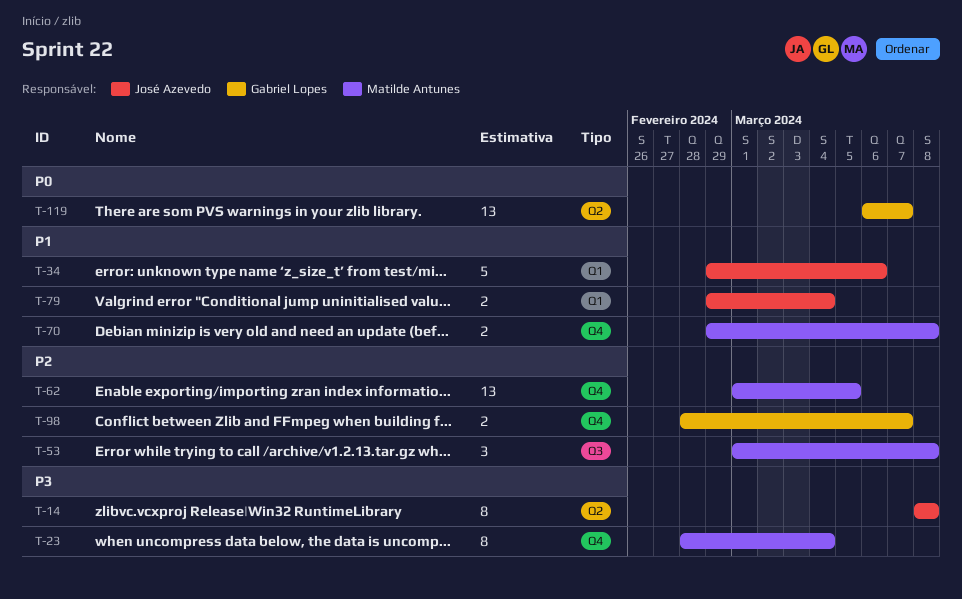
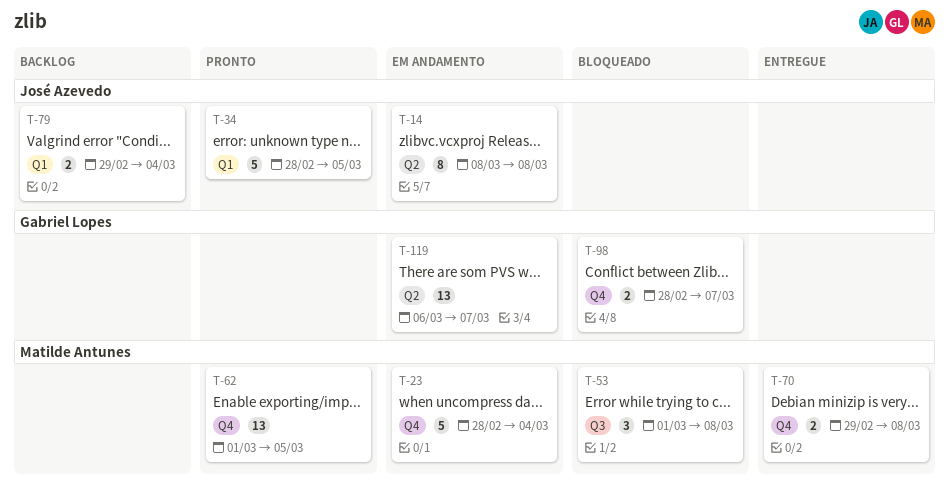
T-23, estimate: 8 -> 5
T-34, start: Feb 29 -> Feb 28
T-34, due: Mar 6 -> Mar 5

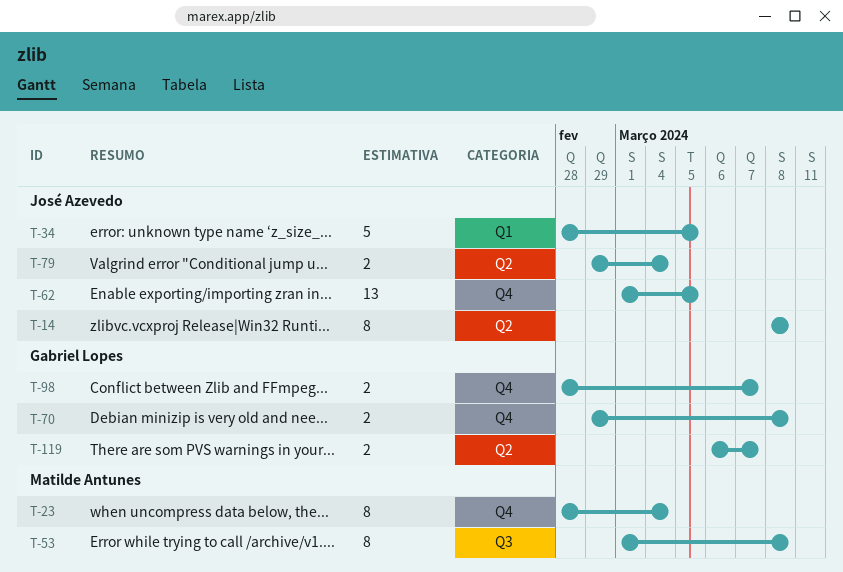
T-23, estimate: 5 -> 8
T-53, estimate: 3 -> 8
T-62, owner: Matilde Antunes -> José Azevedo
T-70, owner: Matilde Antunes -> Gabriel Lopes
T-79, label: Q1 -> Q2
T-119, estimate: 13 -> 2

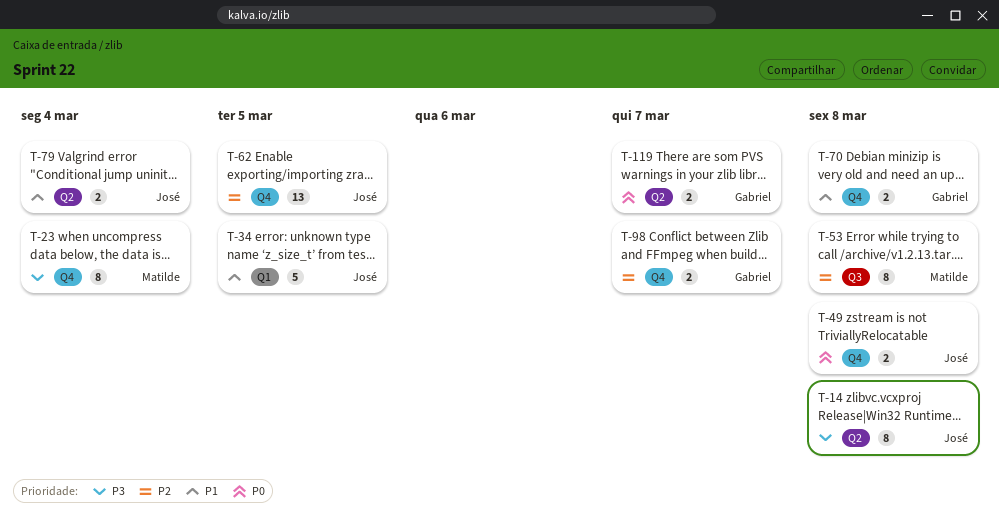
T-49: none -> present

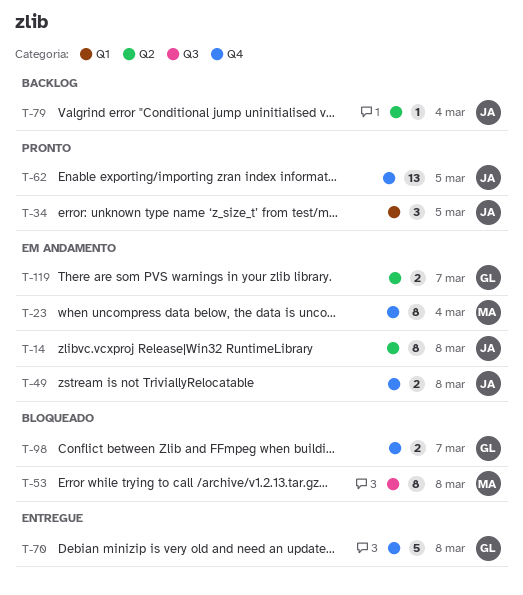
T-34, estimate: 5 -> 3
T-70, estimate: 2 -> 5
T-79, estimate: 2 -> 1

